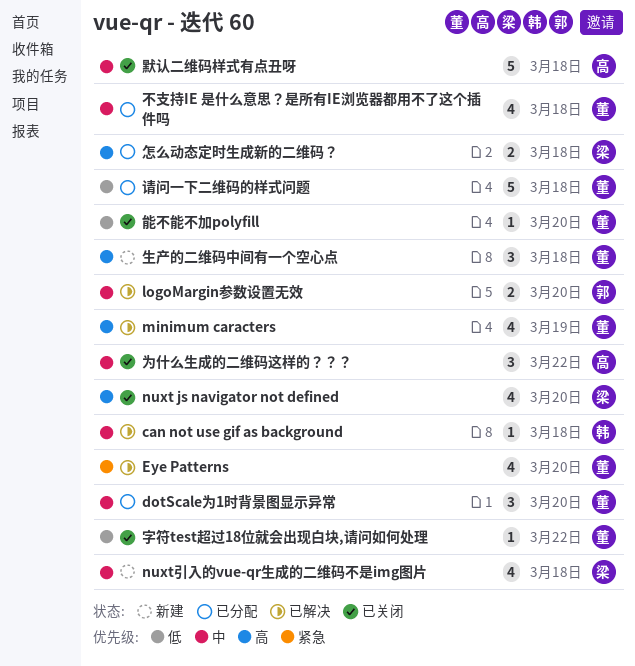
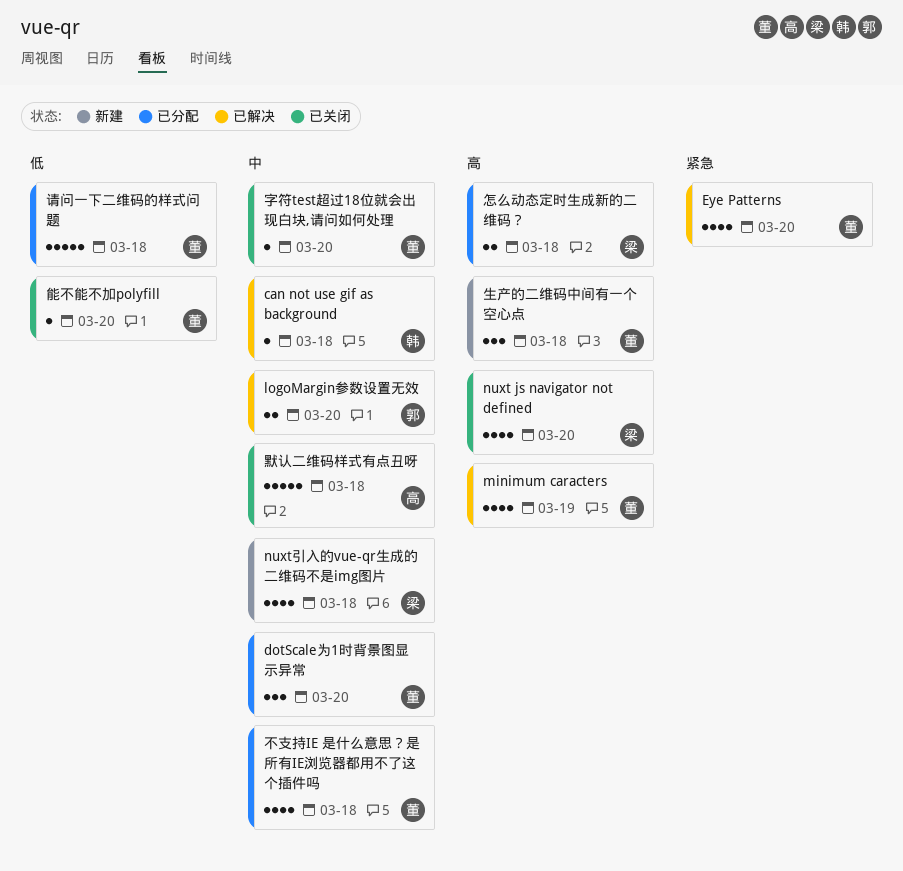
为什么生成的二维码这样的？？？: present -> none
字符test超过18位就会出现白块,请问如何处理, priority: 低 -> 中
字符test超过18位就会出现白块,请问如何处理, due: Mar 22 -> Mar 20

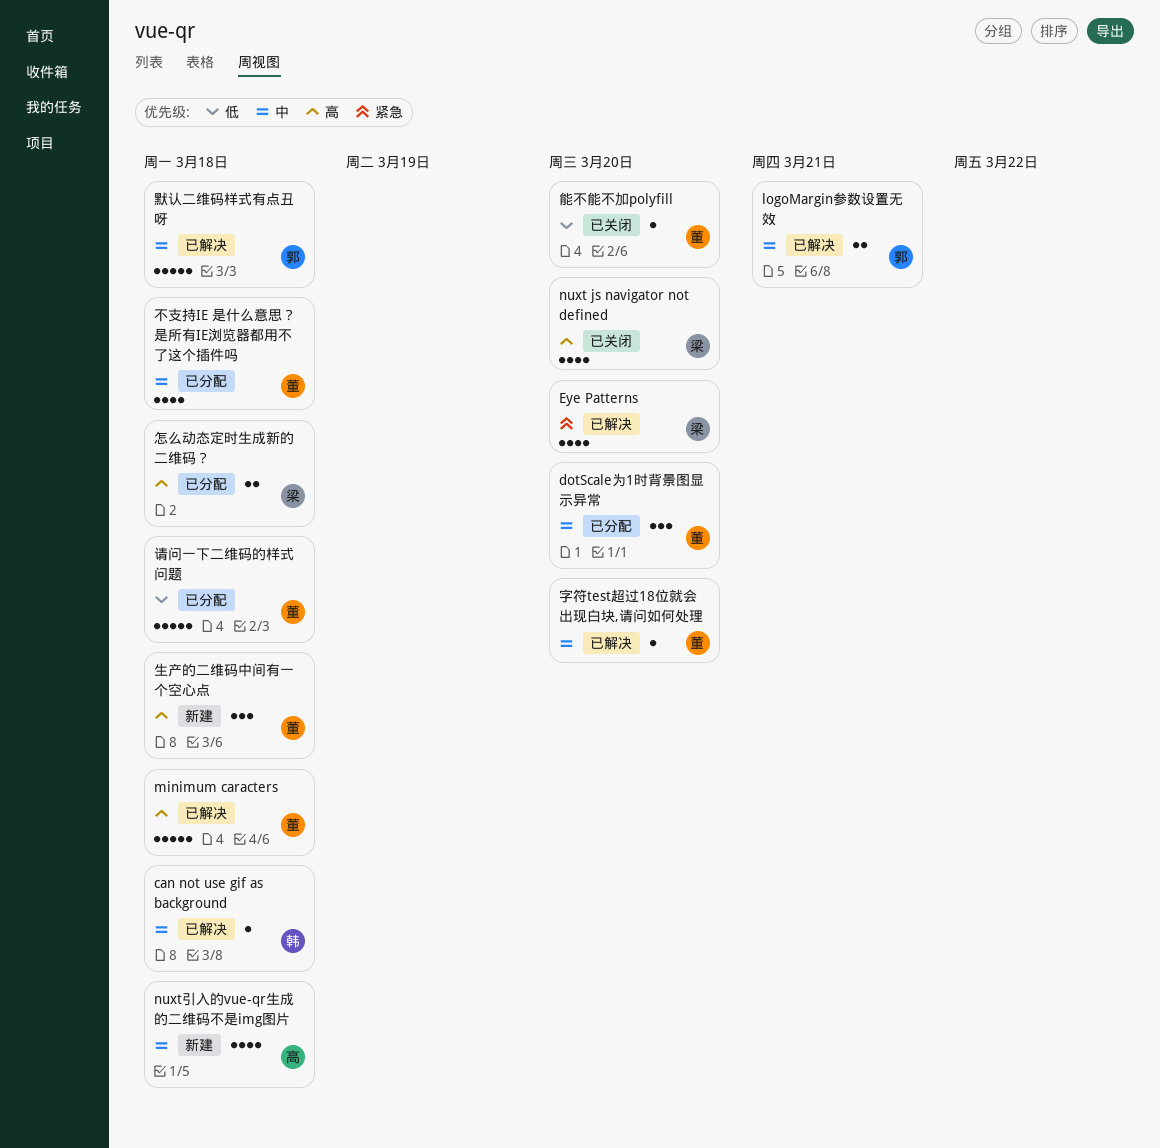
Eye Patterns, owner: 董 -> 梁
logoMargin参数设置无效, due: Mar 20 -> Mar 21
minimum caracters, estimate: 4 -> 5
minimum caracters, due: Mar 19 -> Mar 18
nuxt引入的vue-qr生成的二维码不是img图片, owner: 梁 -> 高
字符test超过18位就会出现白块,请问如何处理, status: 已关闭 -> 已解决
默认二维码样式有点丑呀, status: 已关闭 -> 已解决
默认二维码样式有点丑呀, owner: 高 -> 郭

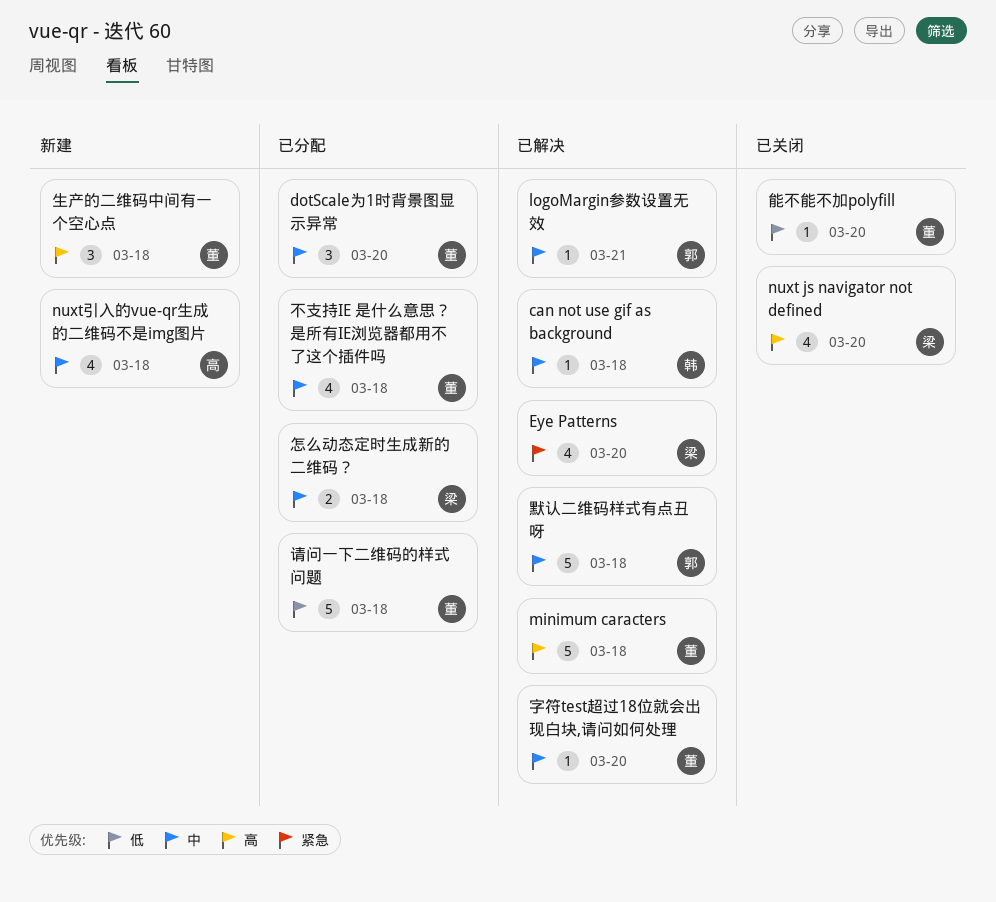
logoMargin参数设置无效, estimate: 2 -> 1
怎么动态定时生成新的二维码？, priority: 高 -> 中

